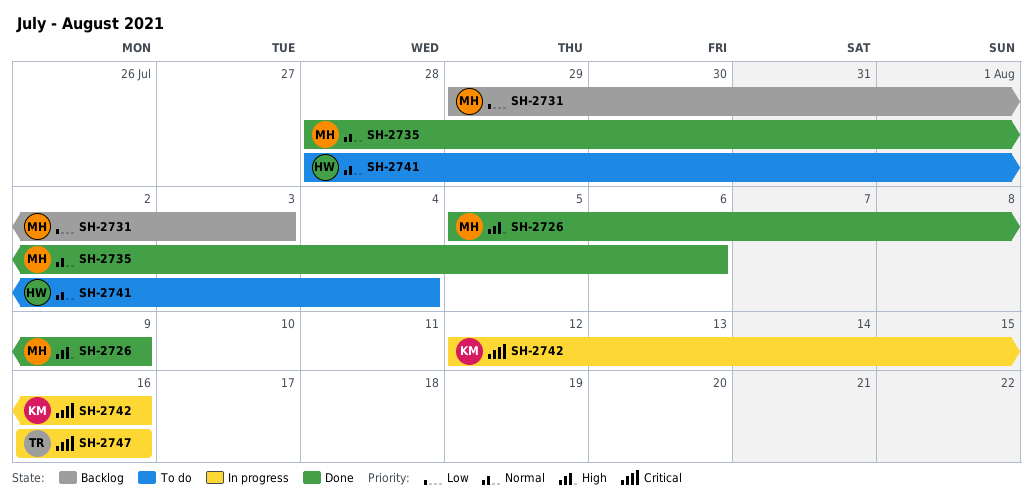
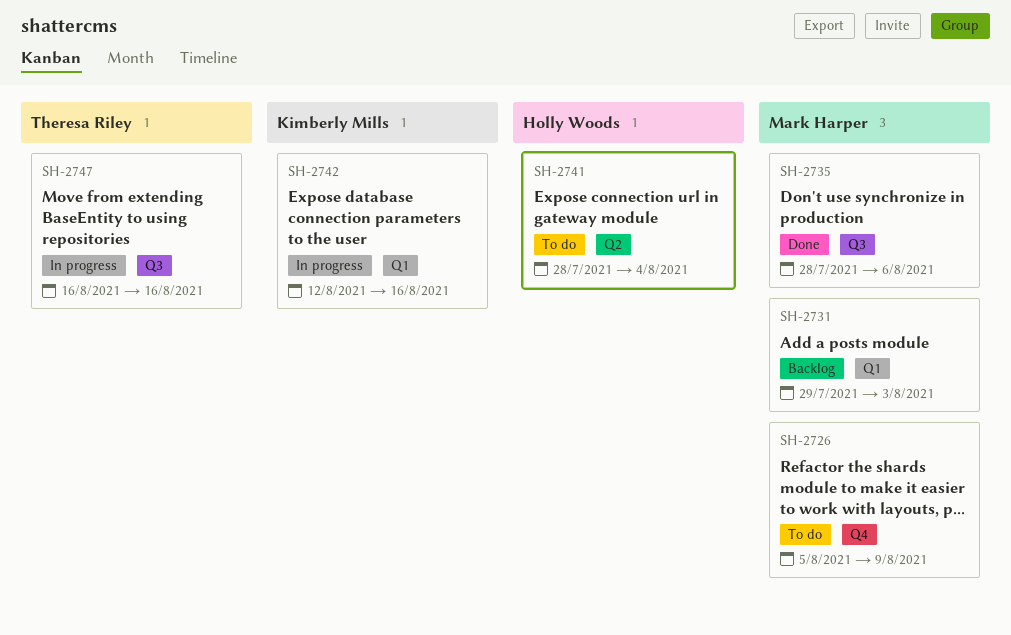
SH-2726, status: Done -> To do

